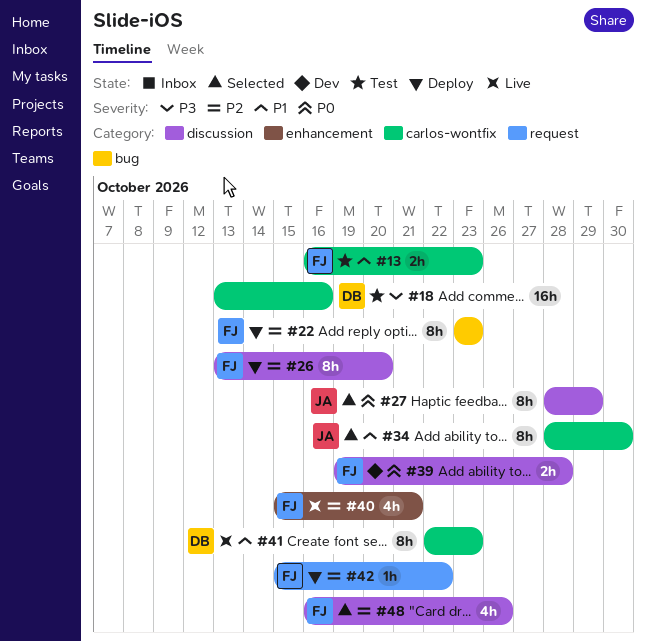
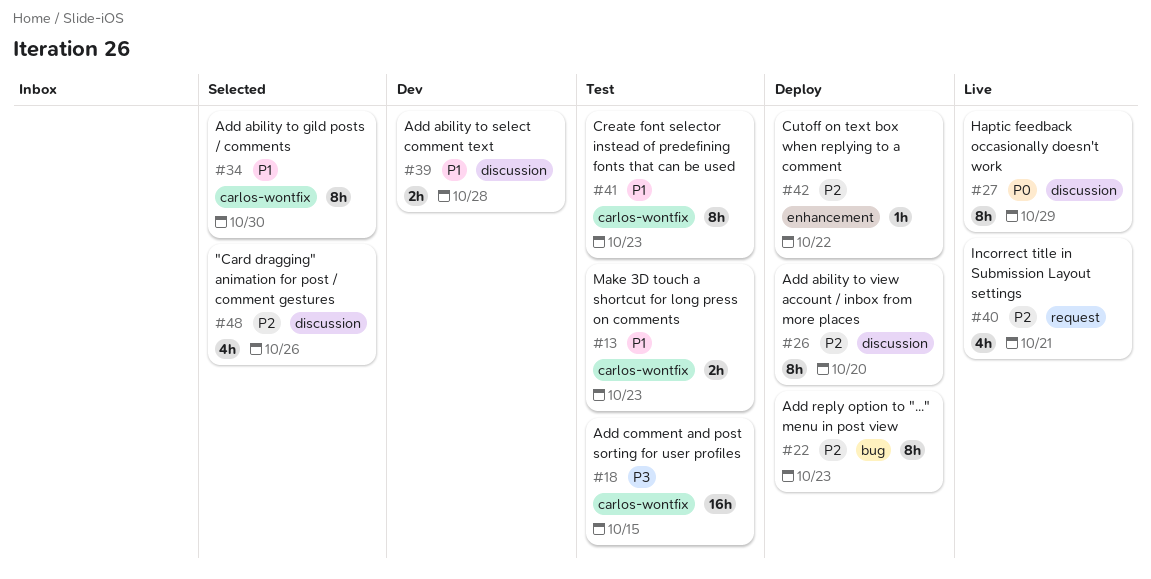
#18, due: Oct 16 -> Oct 15
#27, status: Selected -> Live
#39, priority: P0 -> P1
#40, label: enhancement -> request
#41, status: Live -> Test
#42, label: request -> enhancement

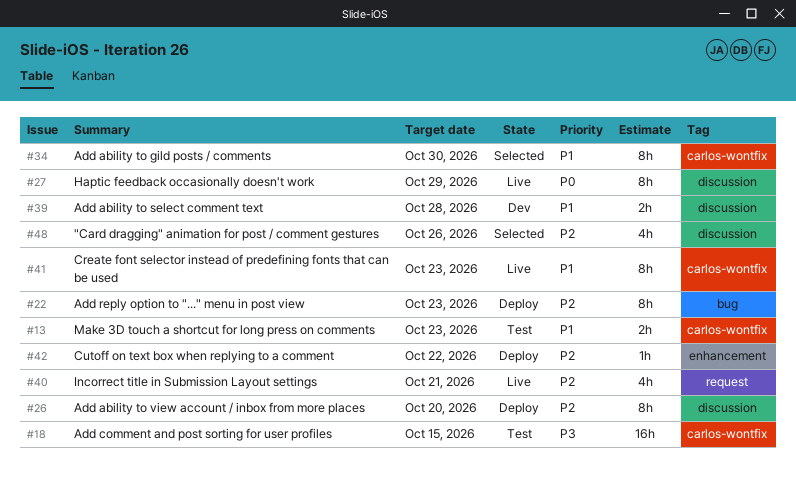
#41, status: Test -> Live

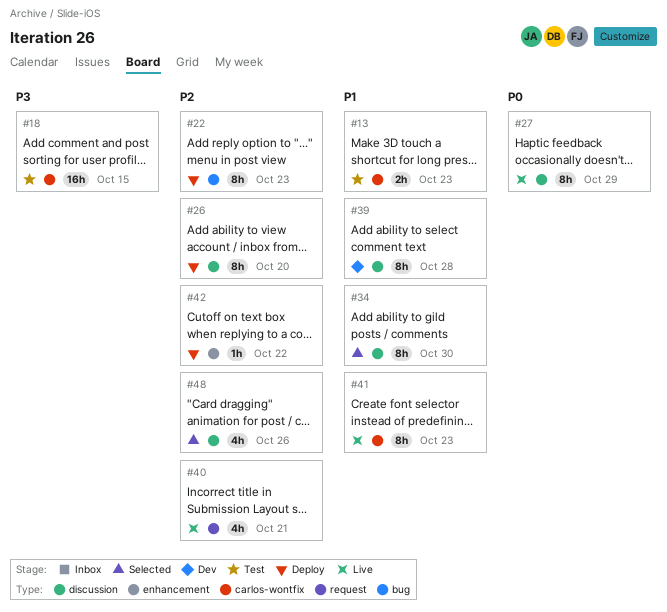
#34, label: carlos-wontfix -> discussion
#39, estimate: 2h -> 8h

